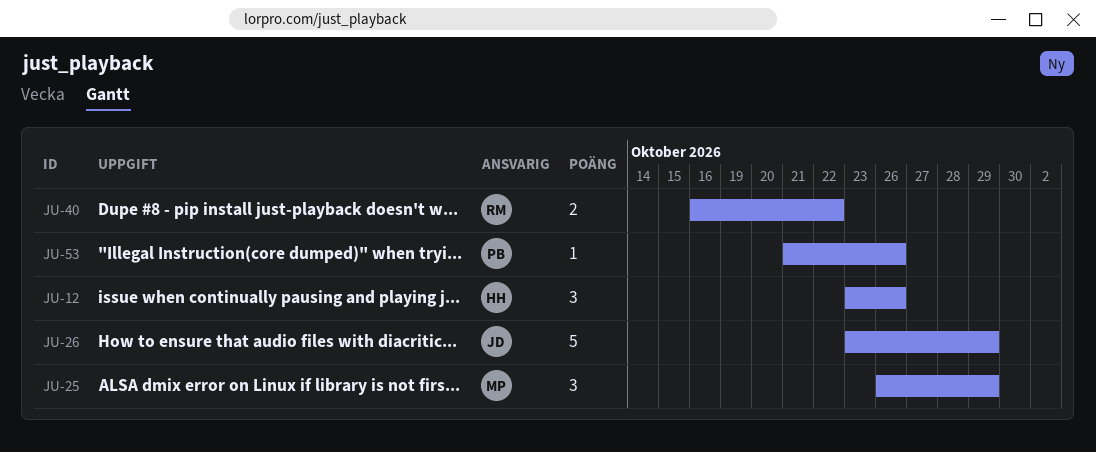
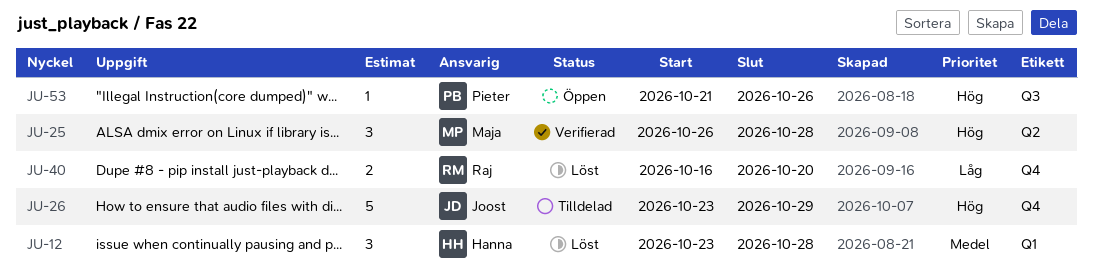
JU-12, due: Oct 26 -> Oct 28
JU-25, due: Oct 29 -> Oct 28
JU-40, due: Oct 22 -> Oct 20

